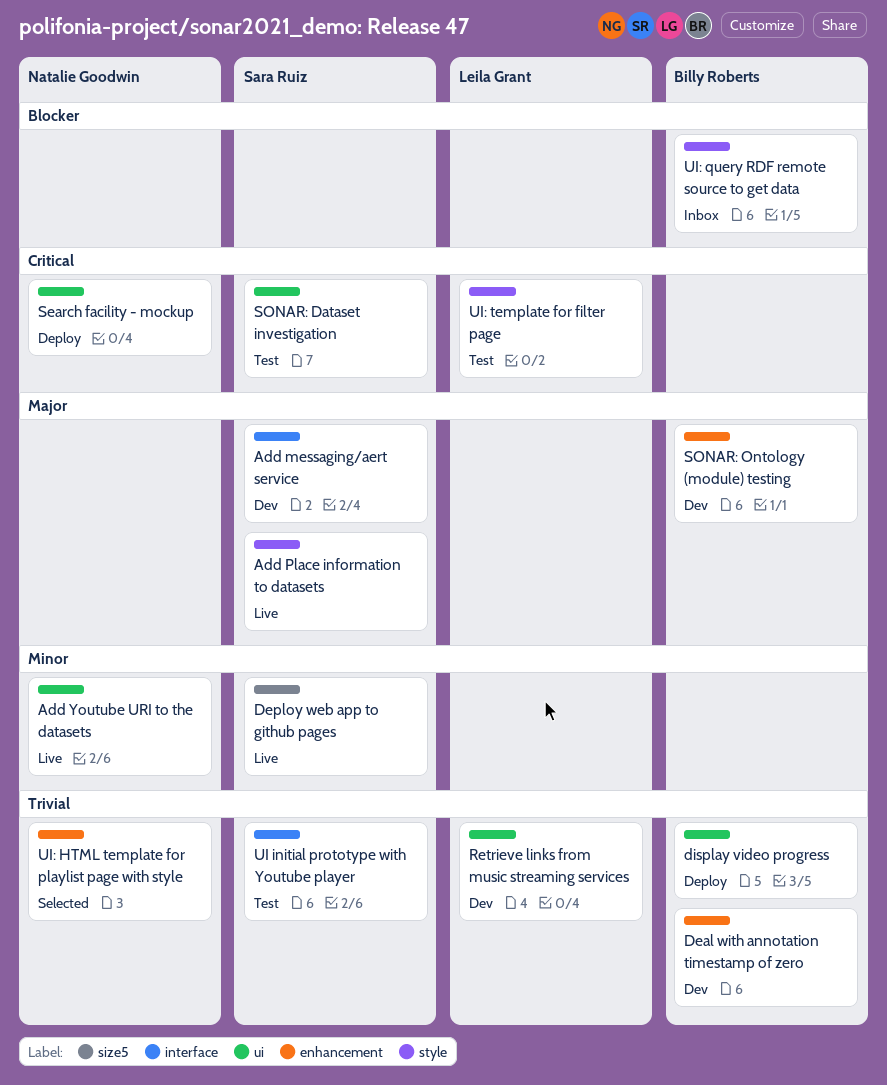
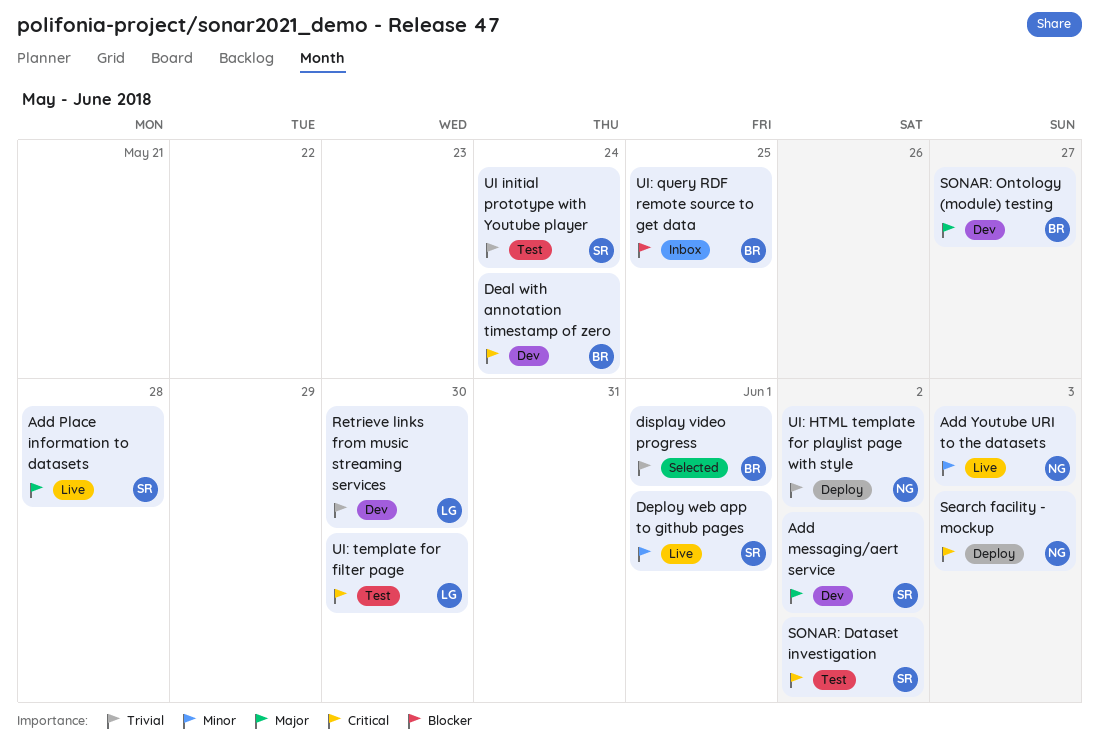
Deal with annotation timestamp of zero, priority: Trivial -> Critical
display video progress, status: Deploy -> Selected
UI: HTML template for playlist page with style, status: Selected -> Deploy

